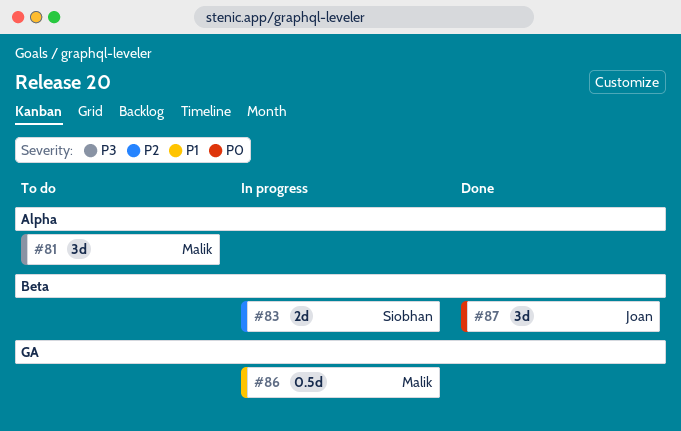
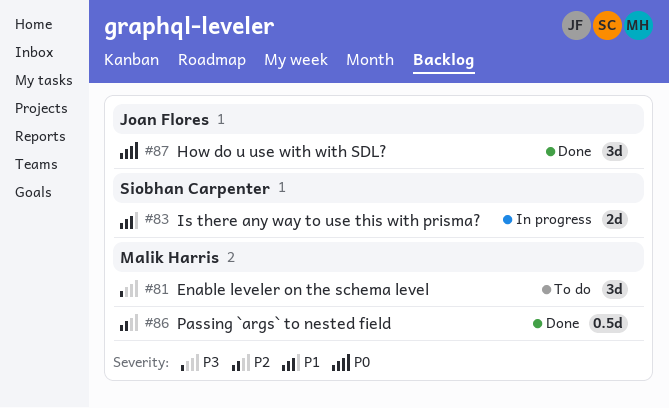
#83, priority: P2 -> P1
#86, status: In progress -> Done
#86, priority: P1 -> P2

